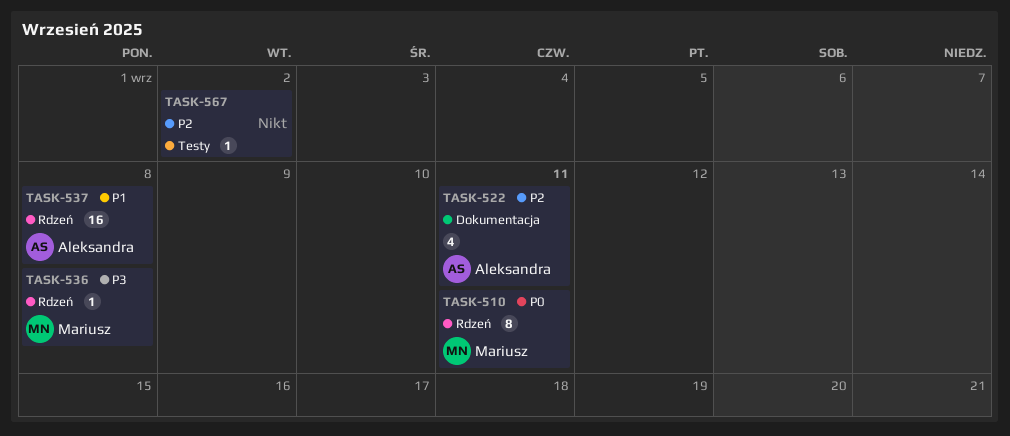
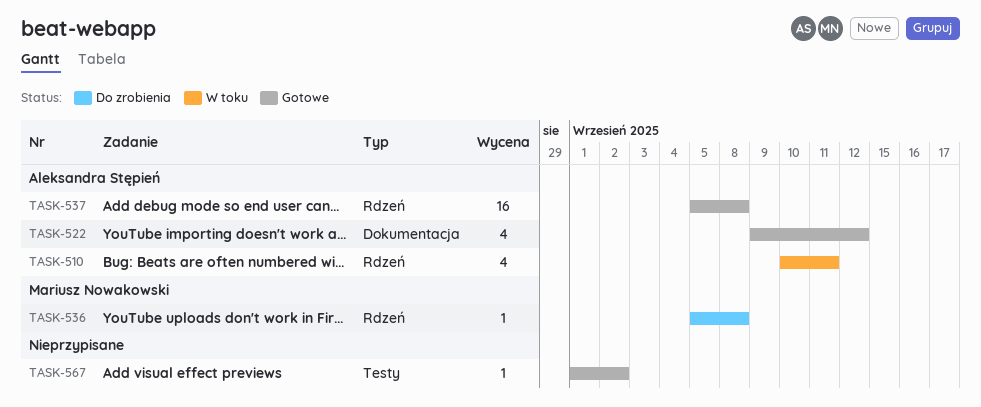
TASK-510, owner: Mariusz Nowakowski -> Aleksandra Stępień
TASK-510, estimate: 8 -> 4
TASK-522, due: Sep 11 -> Sep 12

